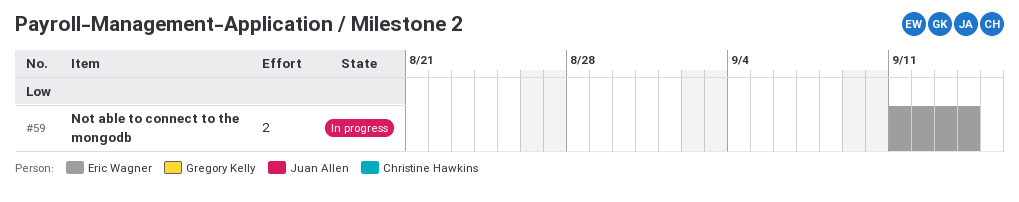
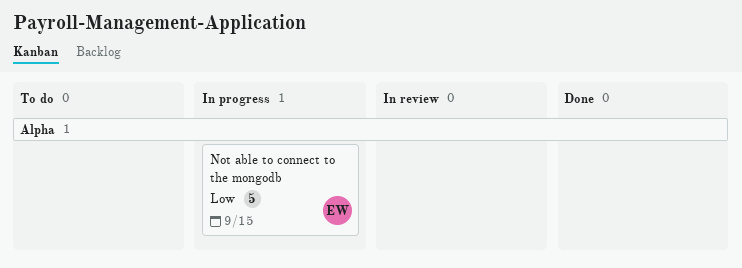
Not able to connect to the mongodb, estimate: 2 -> 5
Not able to connect to the mongodb, due: Sep 14 -> Sep 15

